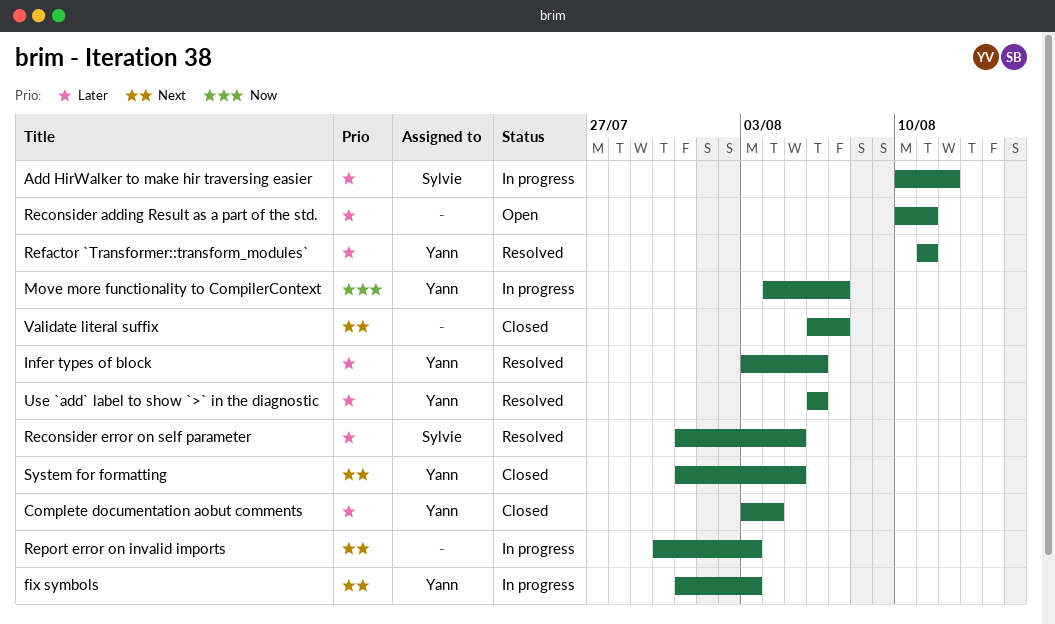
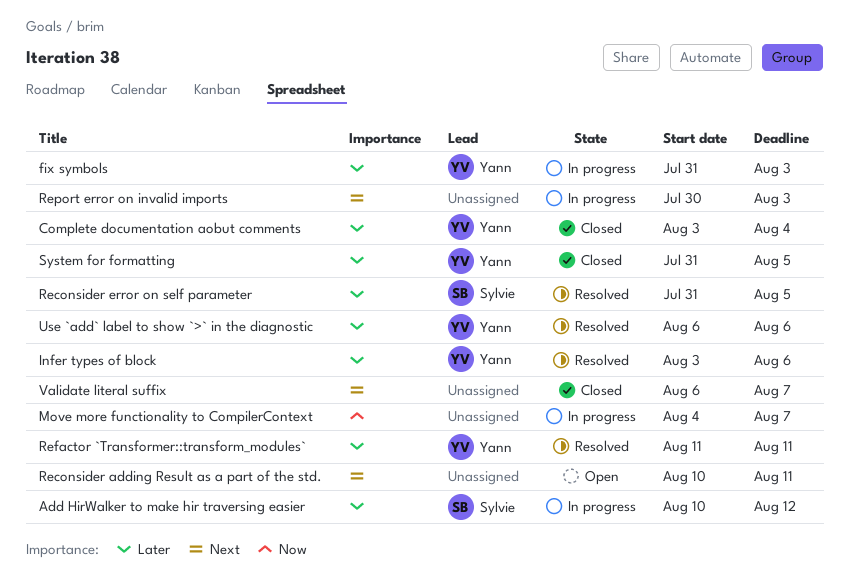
fix symbols, priority: Next -> Later
Move more functionality to CompilerContext, owner: Yann -> none
Reconsider adding Result as a part of the std., priority: Later -> Next
System for formatting, priority: Next -> Later

